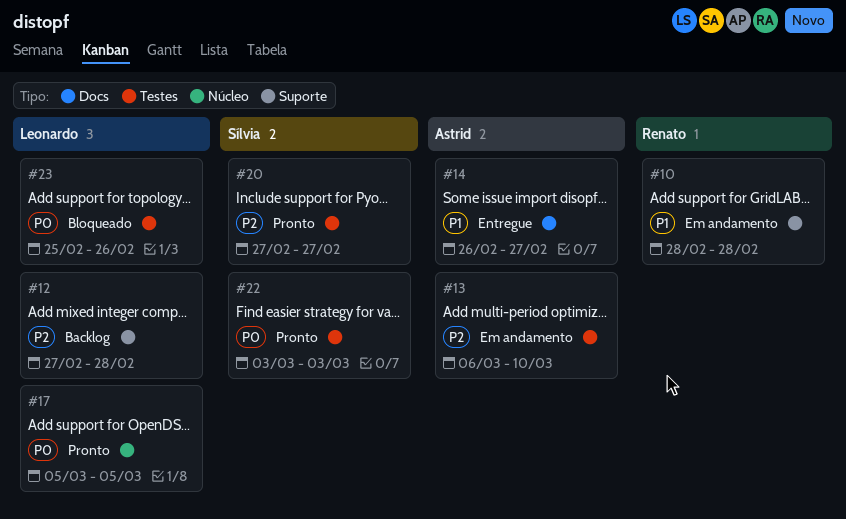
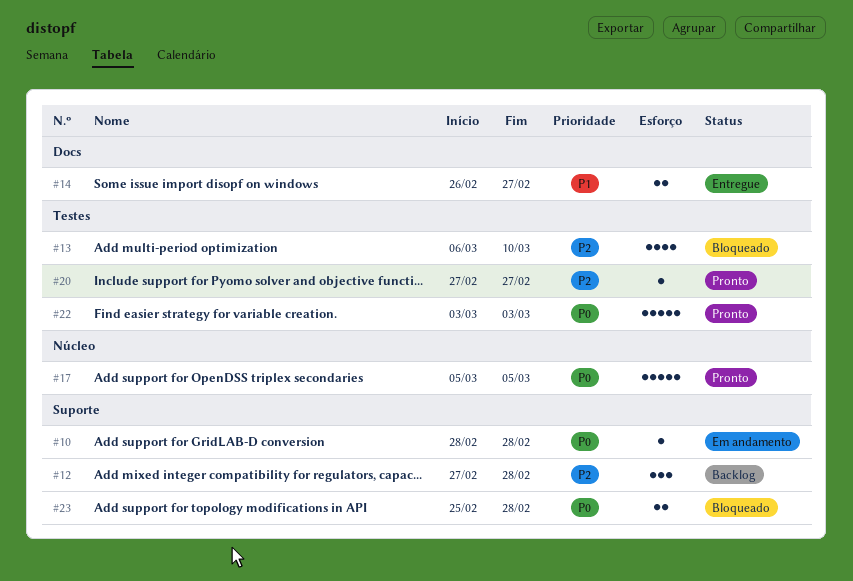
#10, priority: P1 -> P0
#13, status: Em andamento -> Bloqueado
#23, label: Testes -> Suporte
#23, due: Feb 26 -> Feb 28

